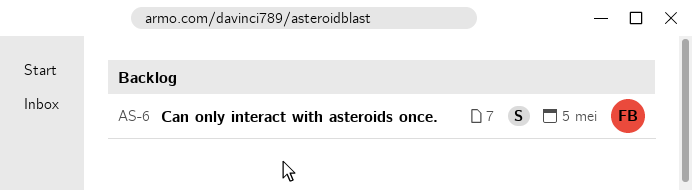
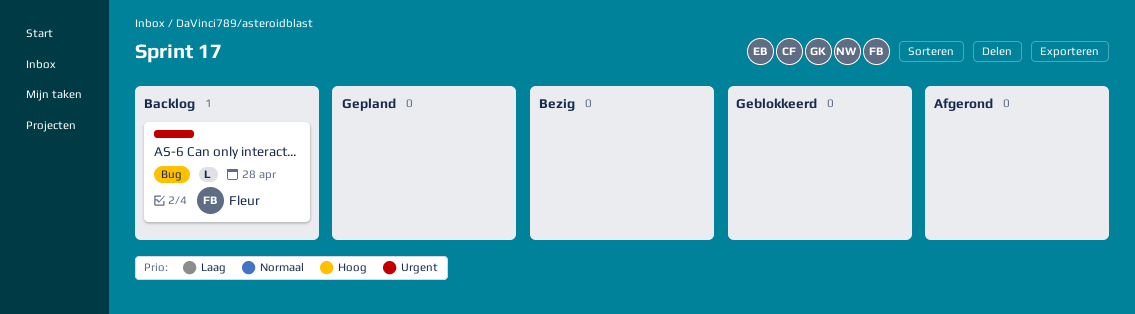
AS-6, estimate: S -> L
AS-6, due: May 5 -> Apr 28

